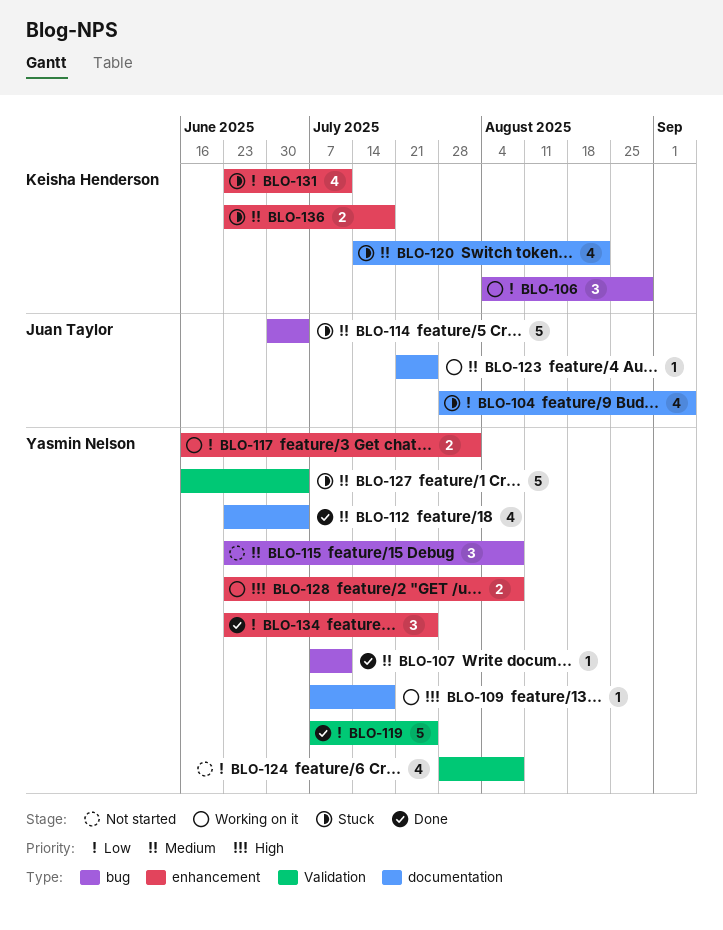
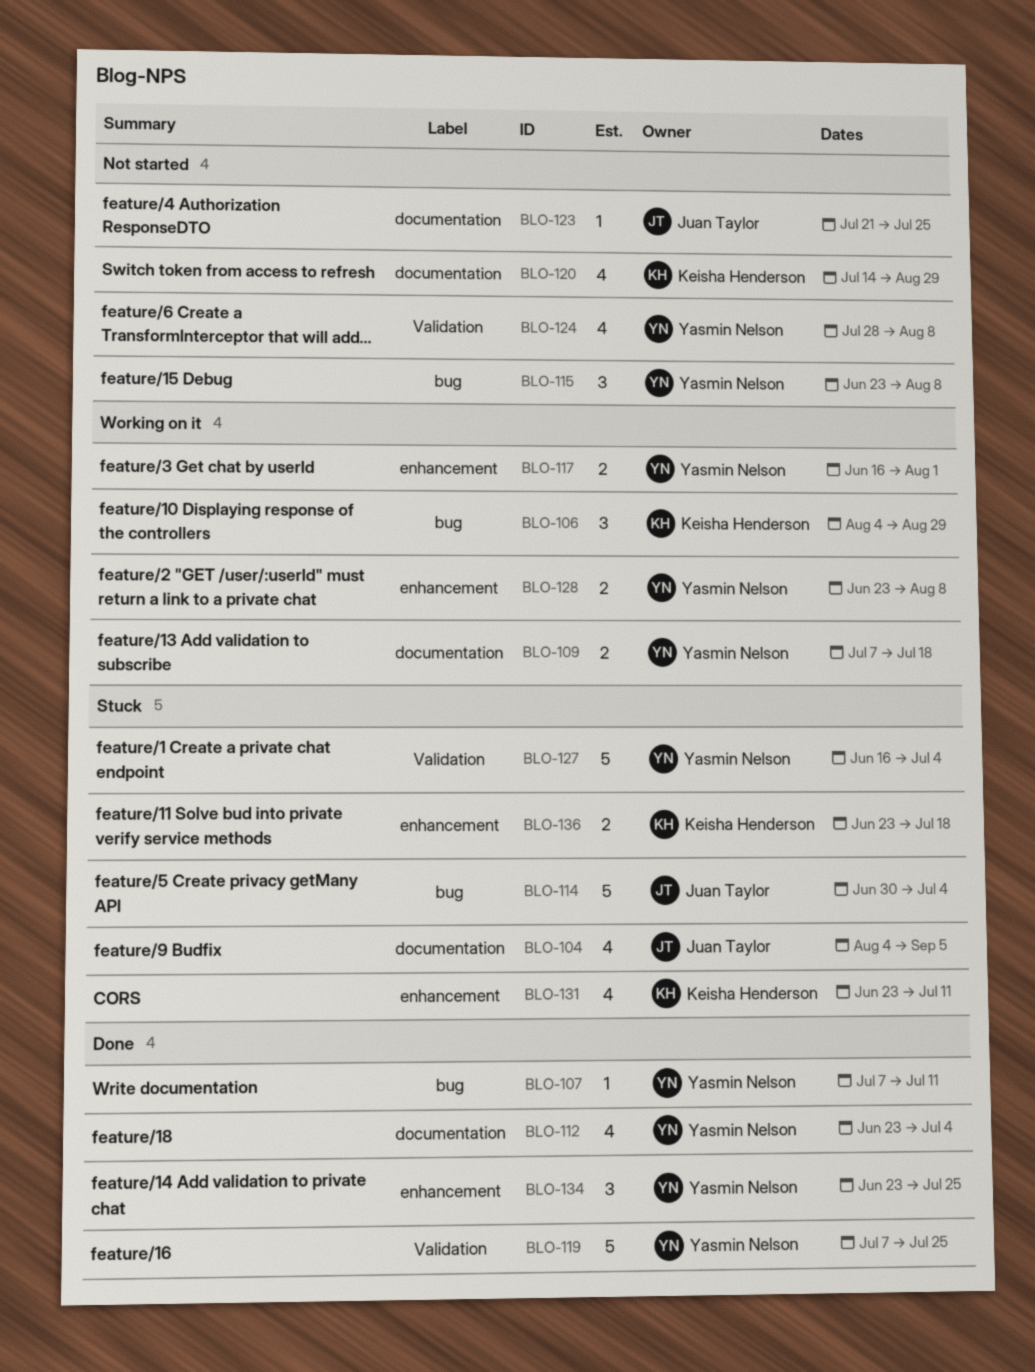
BLO-104, start: Jul 28 -> Aug 4
BLO-109, estimate: 1 -> 2
BLO-120, status: Stuck -> Not started
BLO-120, due: Aug 22 -> Aug 29
BLO-123, status: Working on it -> Not started

